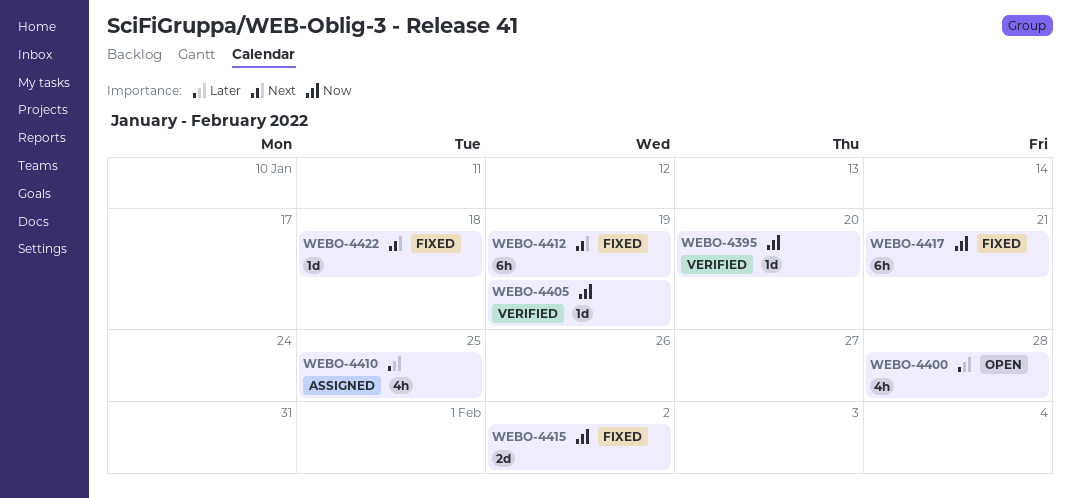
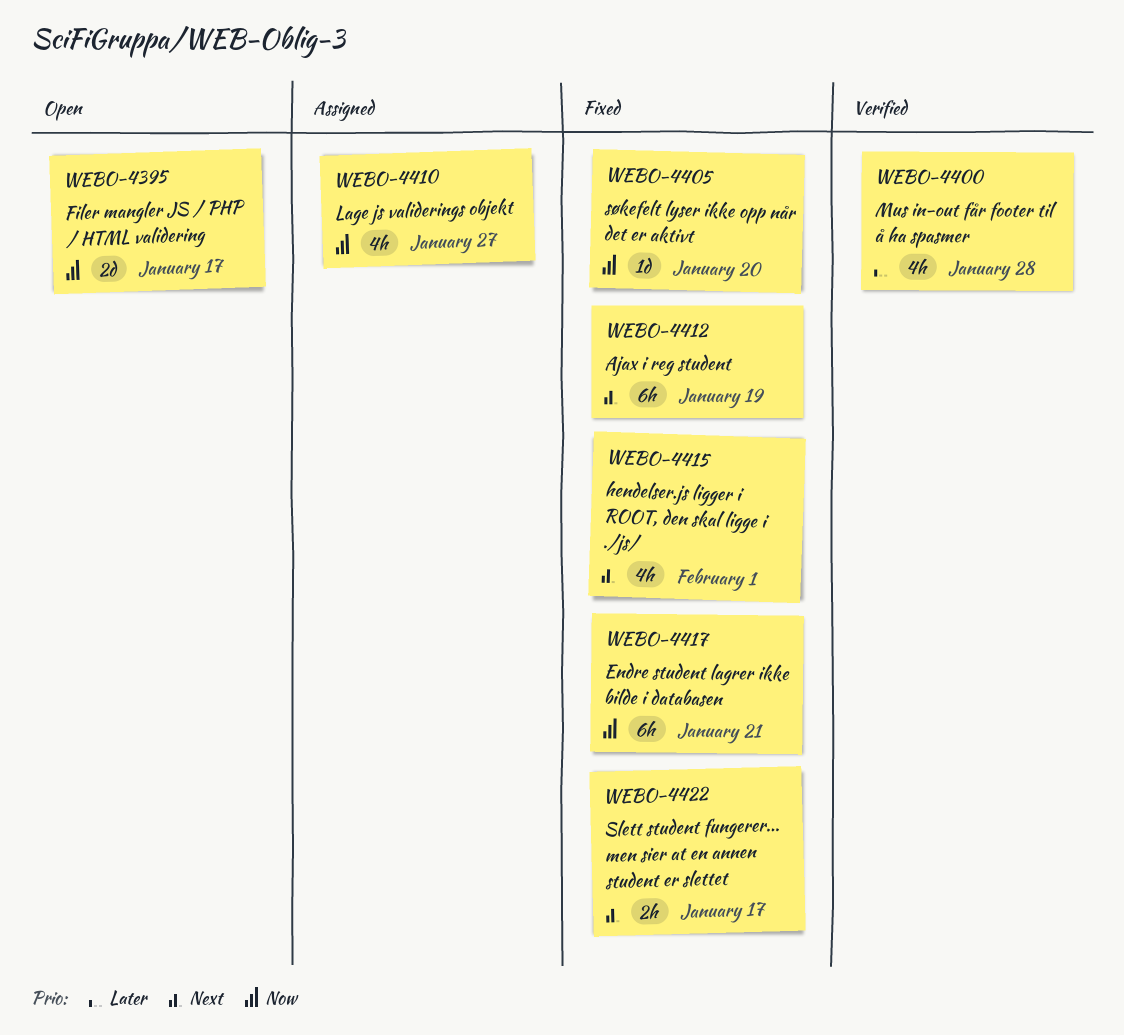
WEBO-4395, status: Verified -> Open
WEBO-4395, estimate: 1d -> 2d
WEBO-4395, due: Jan 20 -> Jan 17
WEBO-4400, status: Open -> Verified
WEBO-4405, status: Verified -> Fixed
WEBO-4405, due: Jan 19 -> Jan 20
WEBO-4410, priority: Later -> Now
WEBO-4410, due: Jan 25 -> Jan 27
WEBO-4415, priority: Now -> Next
WEBO-4415, estimate: 2d -> 4h
WEBO-4415, due: Feb 2 -> Feb 1
WEBO-4422, estimate: 1d -> 2h
WEBO-4422, due: Jan 18 -> Jan 17

